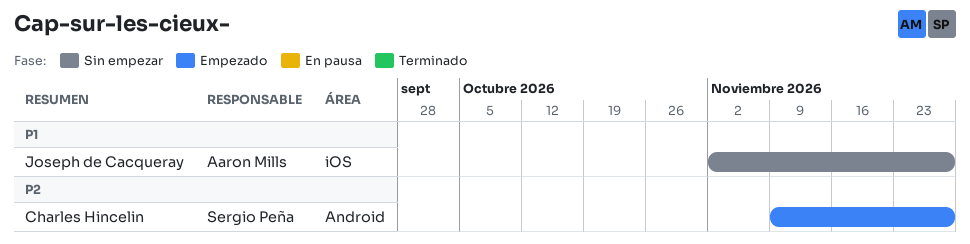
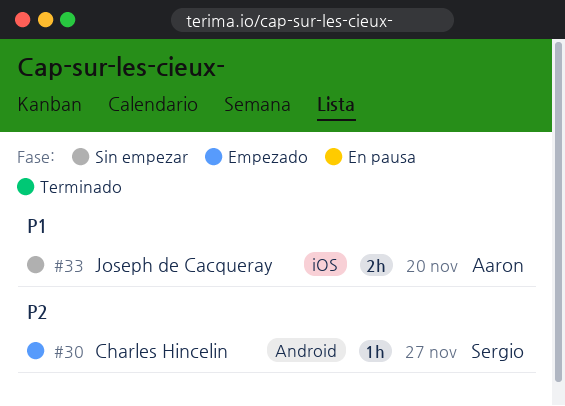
Joseph de Cacqueray, due: Nov 27 -> Nov 20

